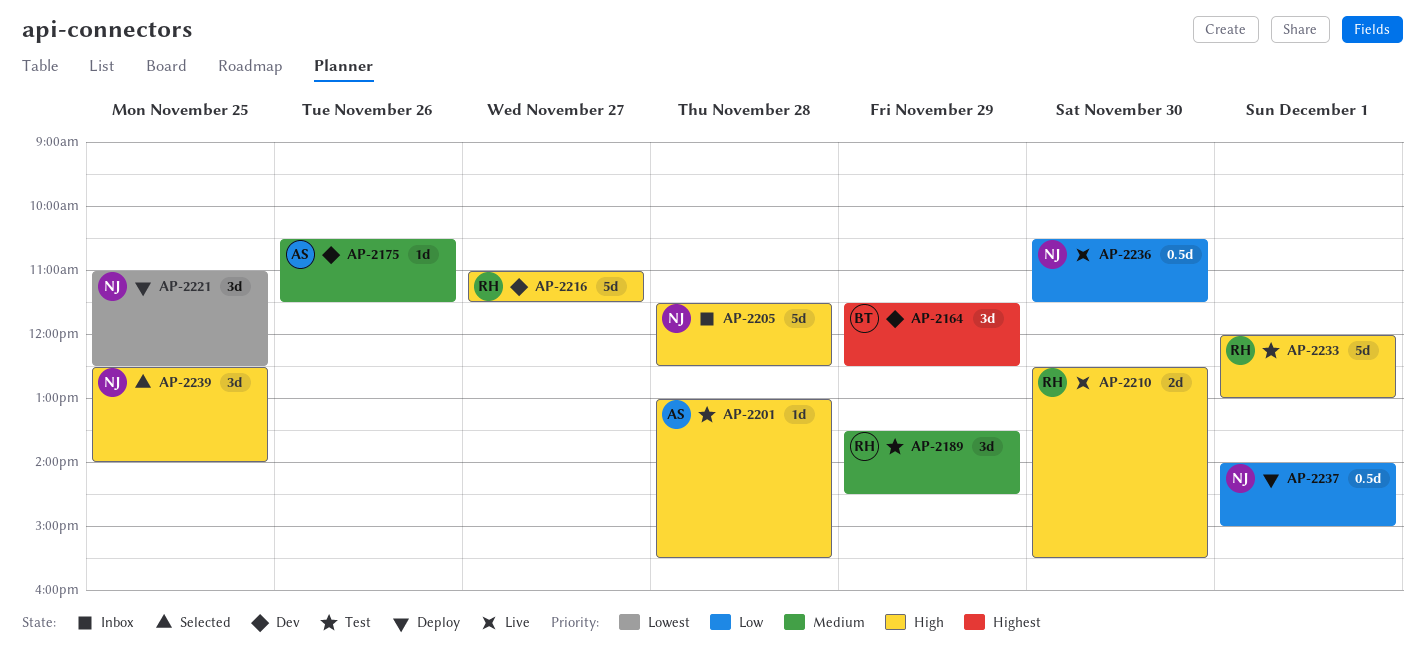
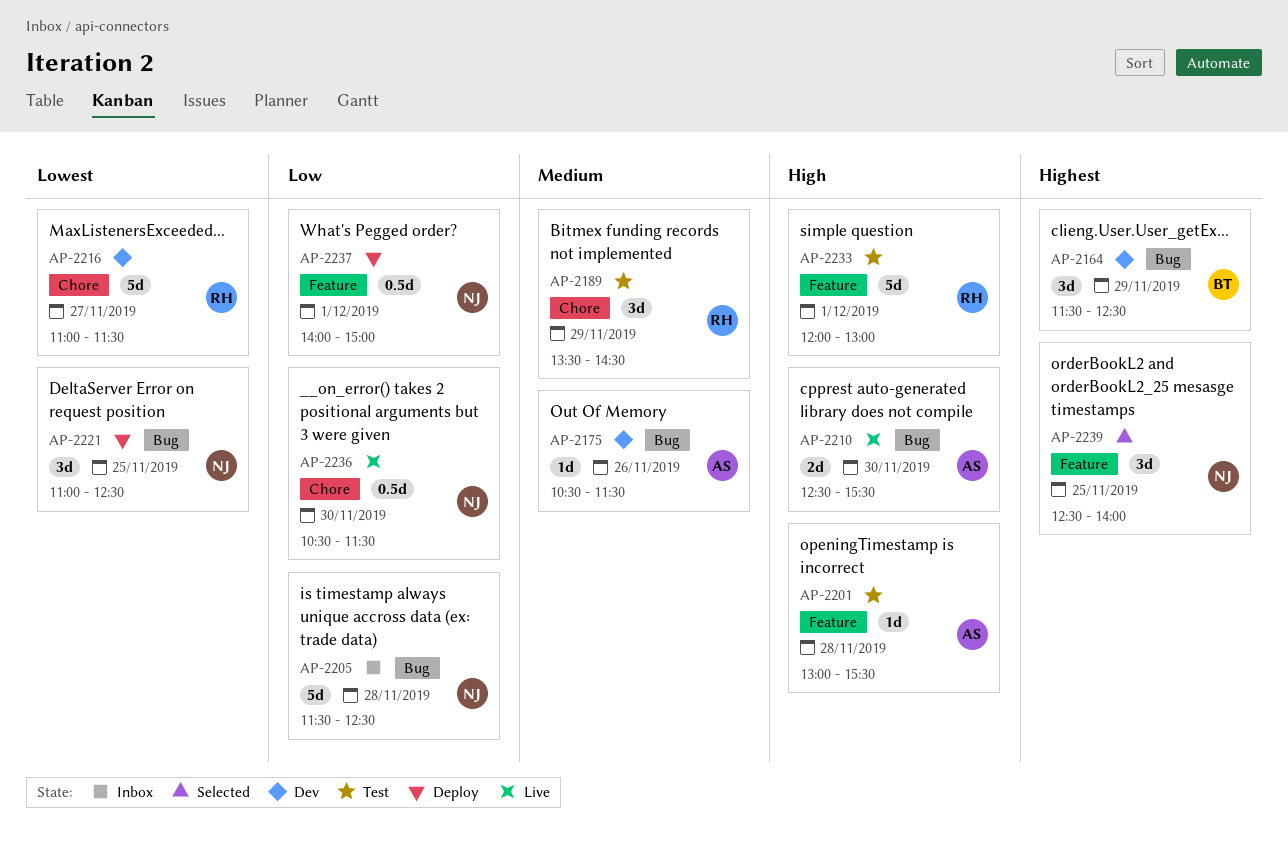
AP-2205, priority: High -> Low
AP-2210, owner: RH -> AS
AP-2216, priority: High -> Lowest
AP-2239, priority: High -> Highest

